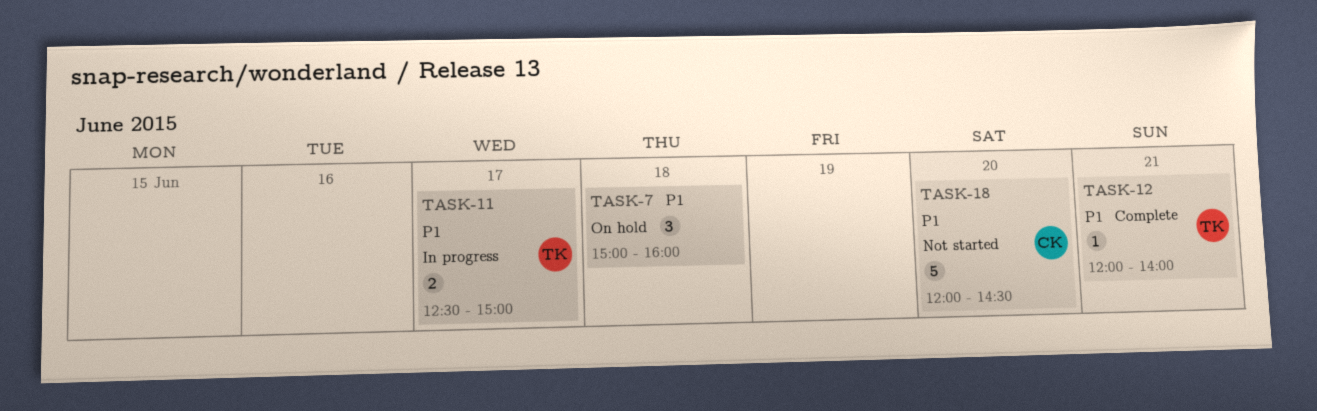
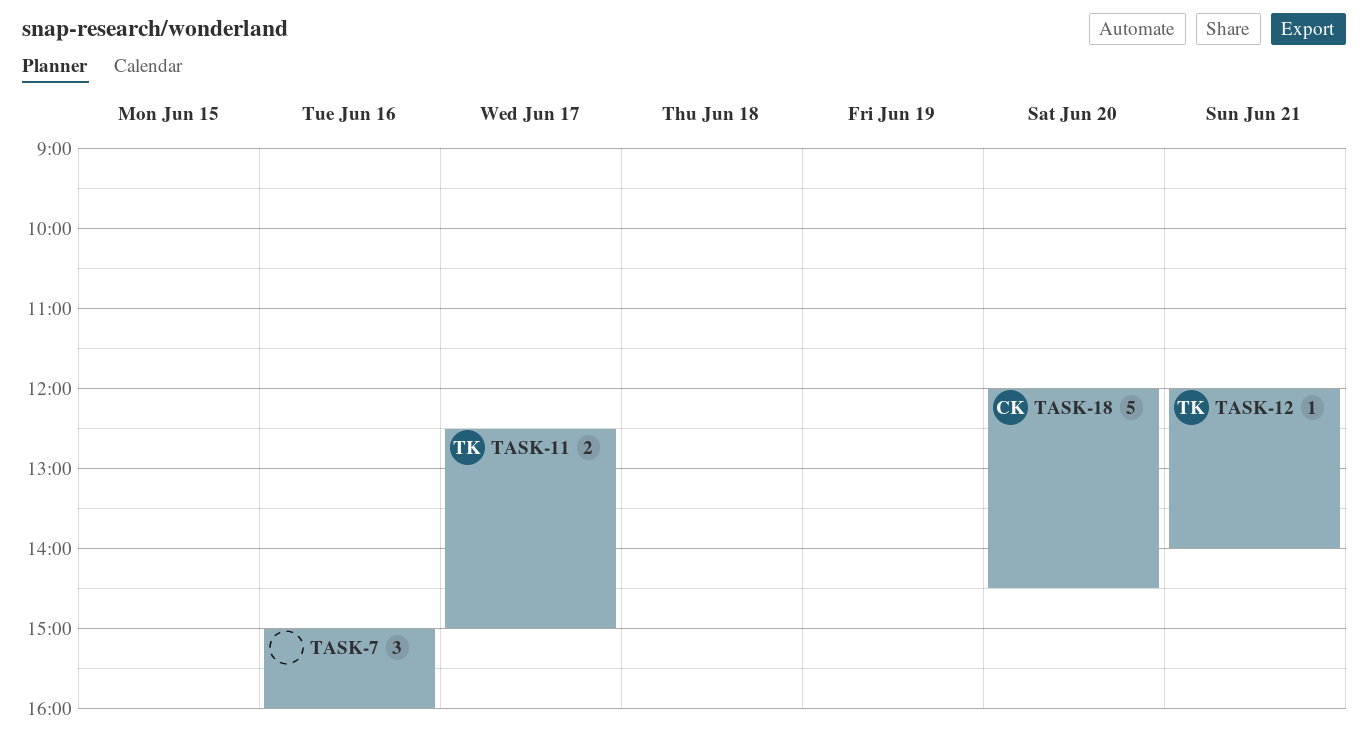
TASK-7, day: Jun 18 -> Jun 16

